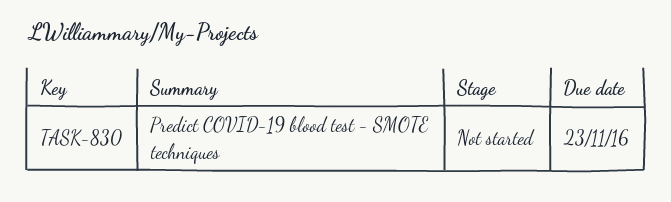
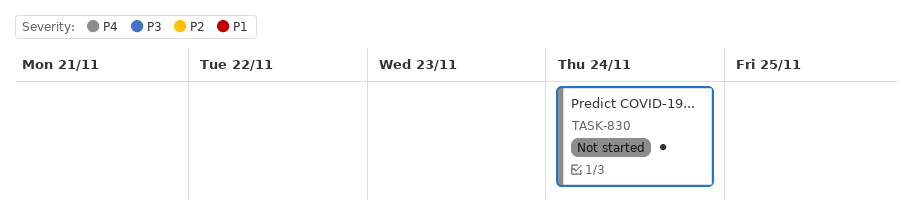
TASK-830, due: Nov 23 -> Nov 24

